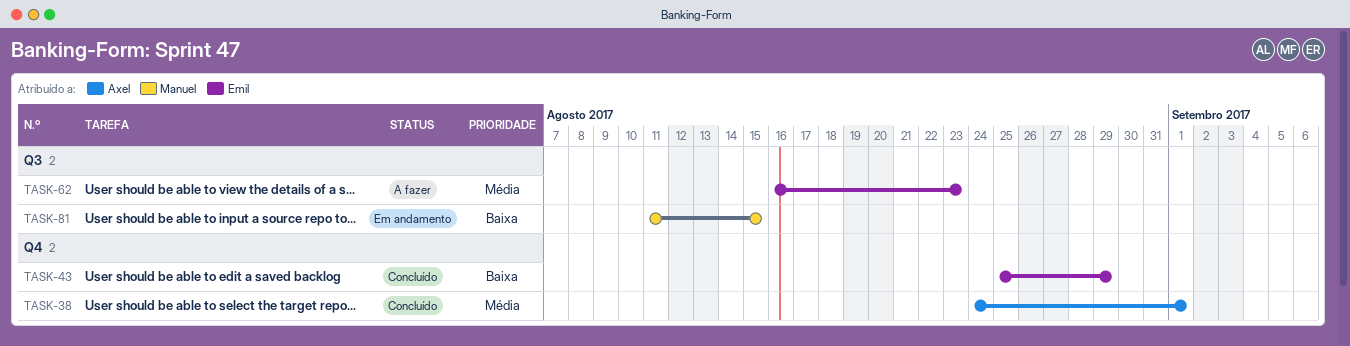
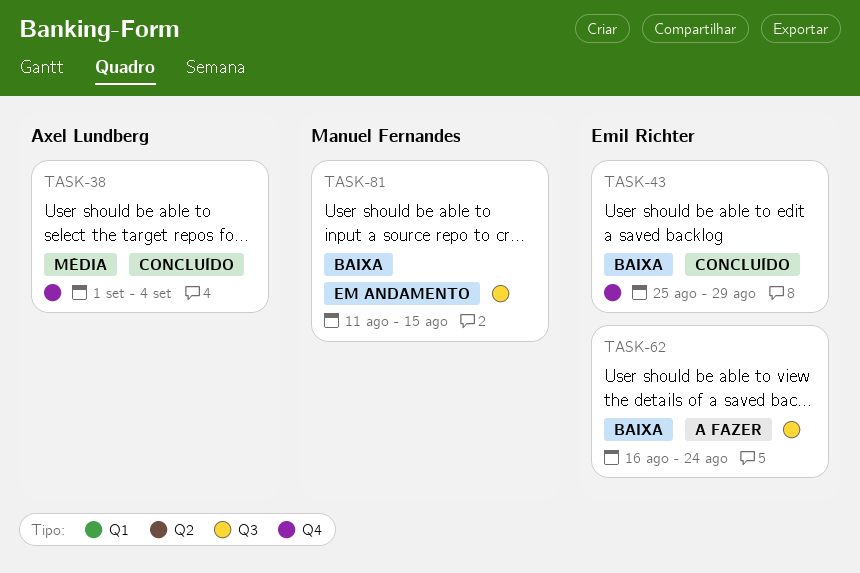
TASK-38, start: Aug 24 -> Sep 1
TASK-38, due: Sep 1 -> Sep 4
TASK-62, priority: Média -> Baixa
TASK-62, due: Aug 23 -> Aug 24

